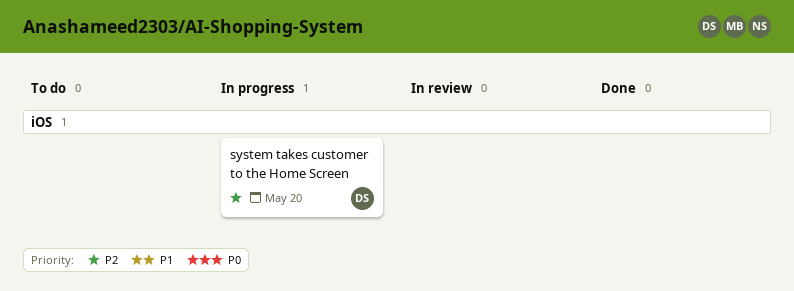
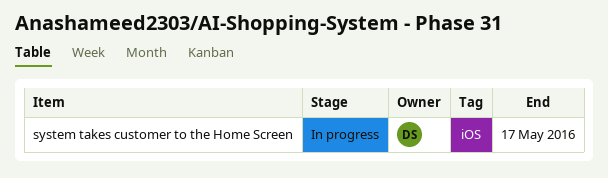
system takes customer to the Home Screen, due: May 20 -> May 17

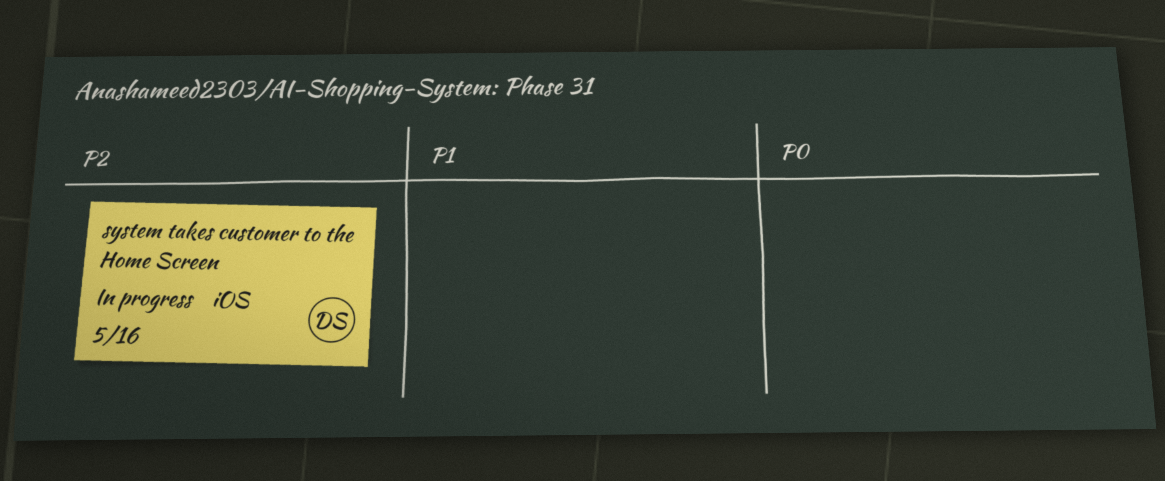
system takes customer to the Home Screen, due: May 17 -> May 16

